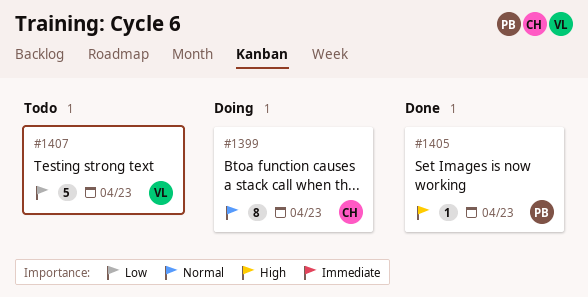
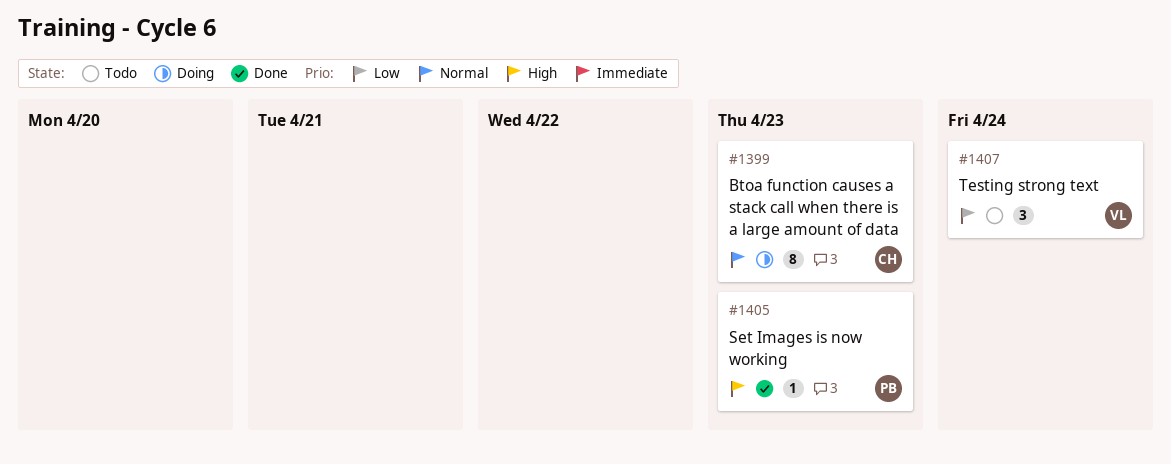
#1407, estimate: 5 -> 3
#1407, due: Apr 23 -> Apr 24

